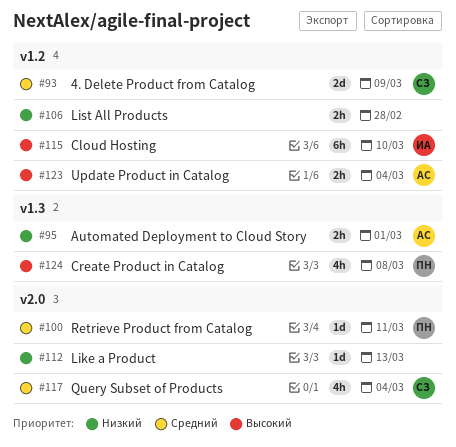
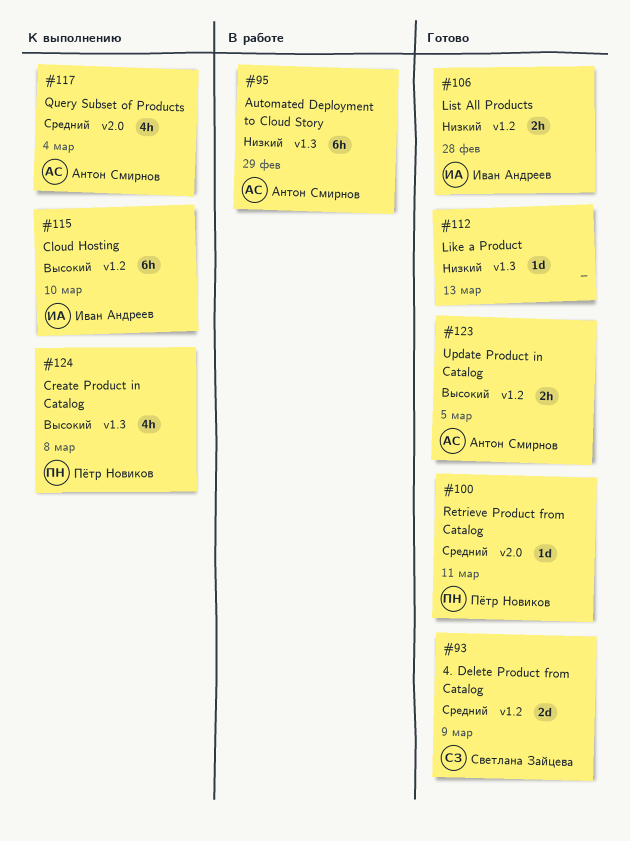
#95, estimate: 2h -> 6h
#95, due: Mar 1 -> Feb 29
#106, owner: none -> Иван Андреев
#112, label: v2.0 -> v1.3
#117, owner: Светлана Зайцева -> Антон Смирнов
#123, due: Mar 4 -> Mar 5

